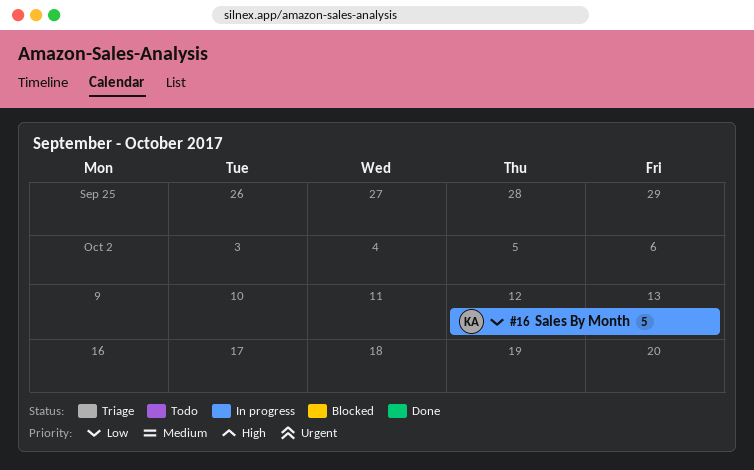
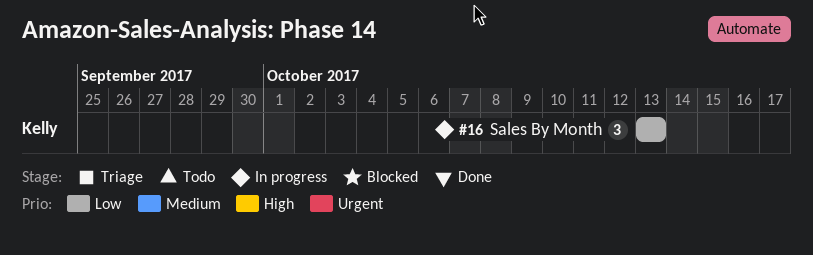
#16, estimate: 5 -> 3
#16, start: Oct 12 -> Oct 13

